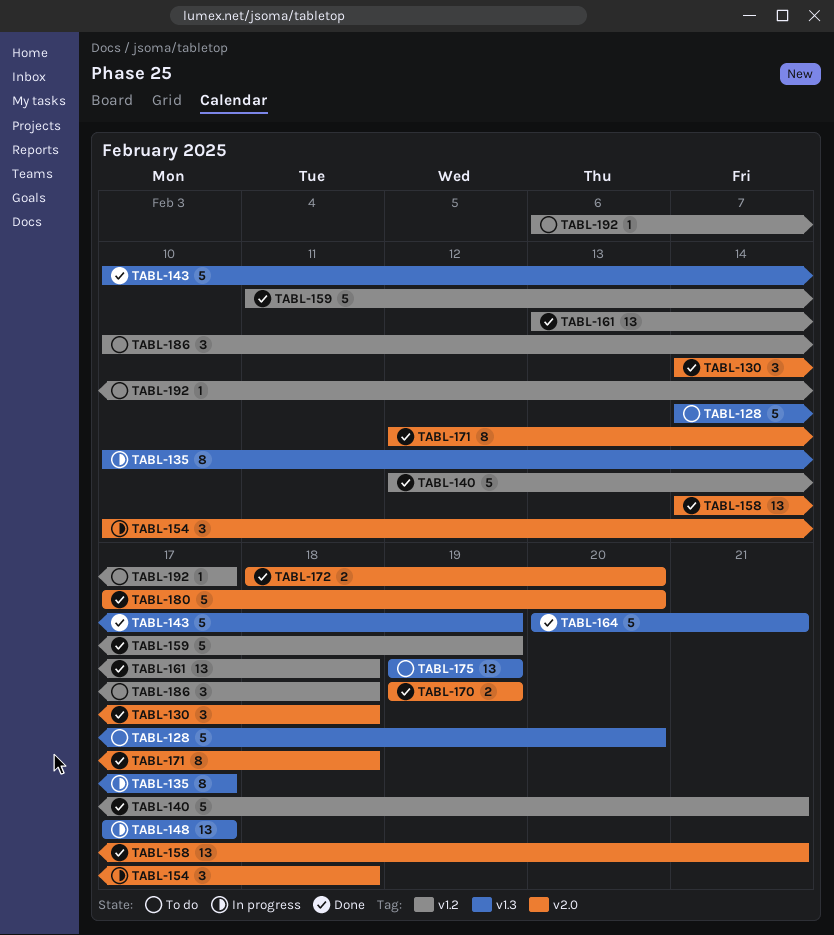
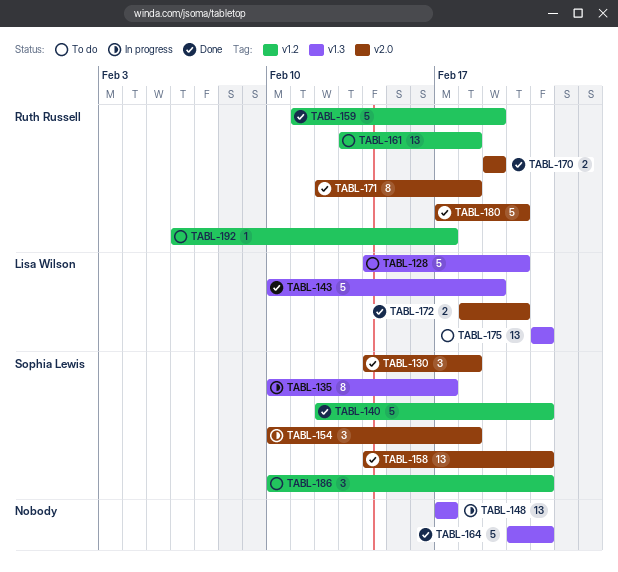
TABL-161, status: Done -> To do
TABL-175, start: Feb 19 -> Feb 21
TABL-175, due: Feb 19 -> Feb 21
TABL-186, due: Feb 18 -> Feb 21

